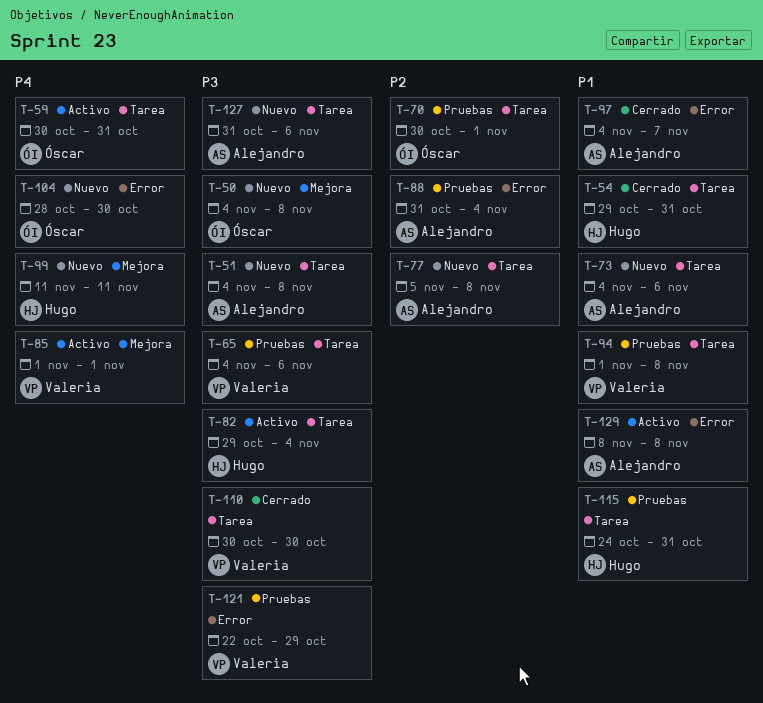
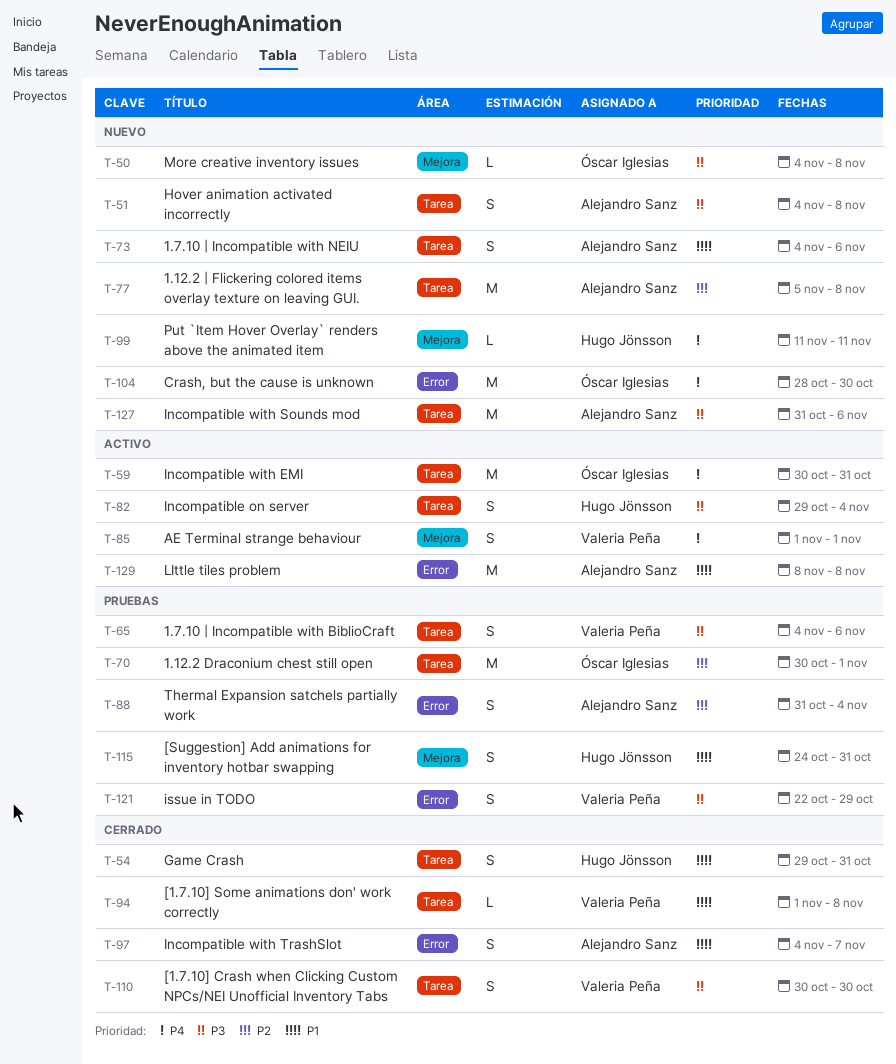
T-94, status: Pruebas -> Cerrado
T-115, label: Tarea -> Mejora

